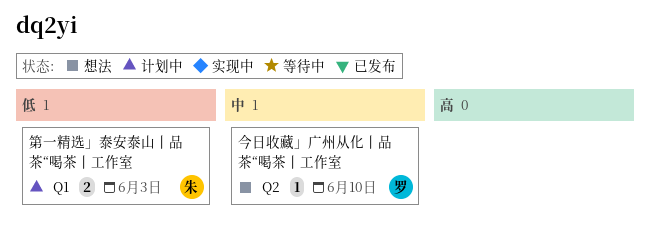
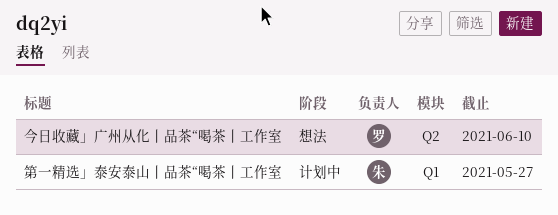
第一精选」泰安泰山丨品茶“喝茶丨工作室, due: Jun 3 -> May 27

